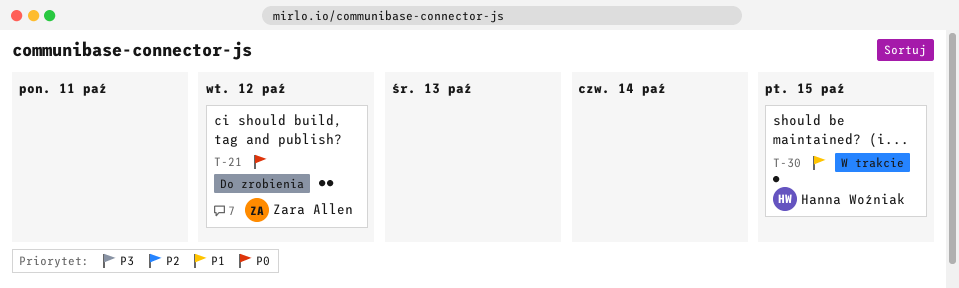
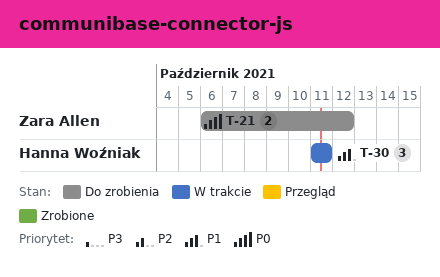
T-30, estimate: 1 -> 3
T-30, due: Oct 15 -> Oct 11

